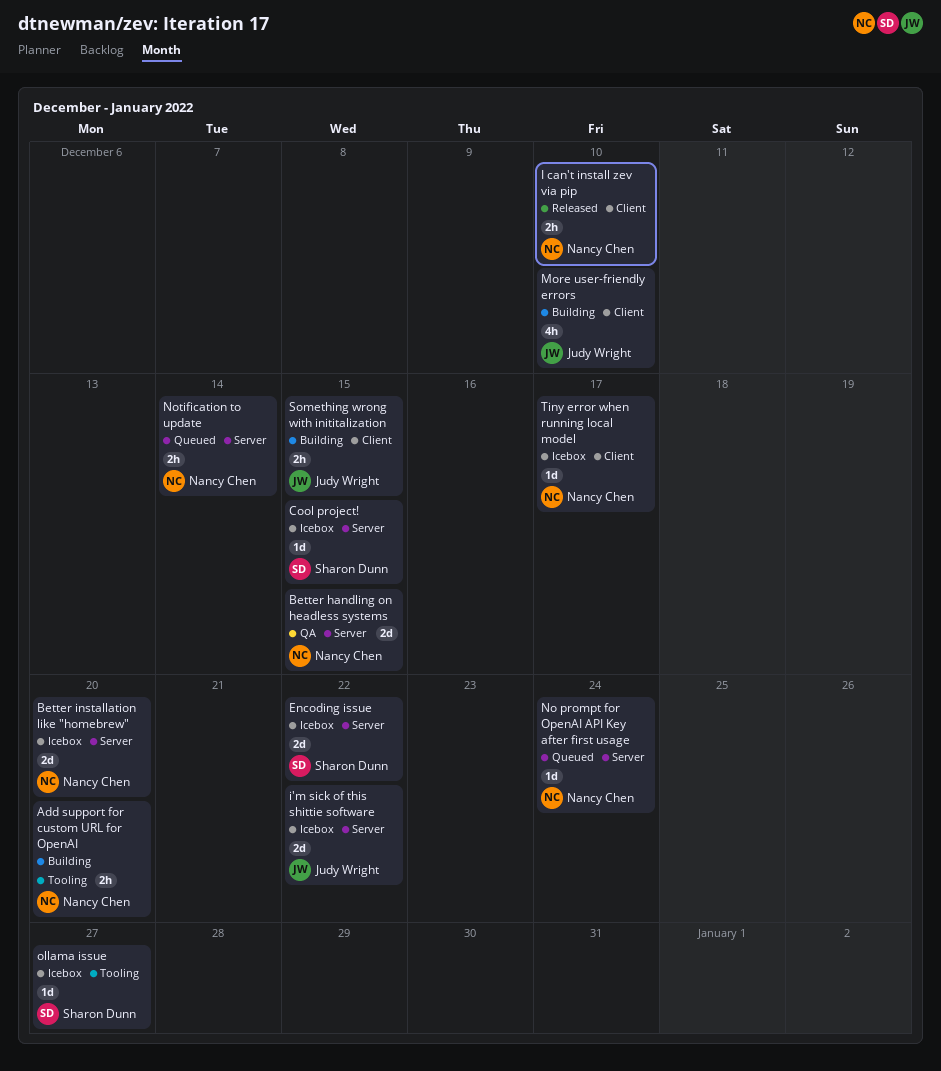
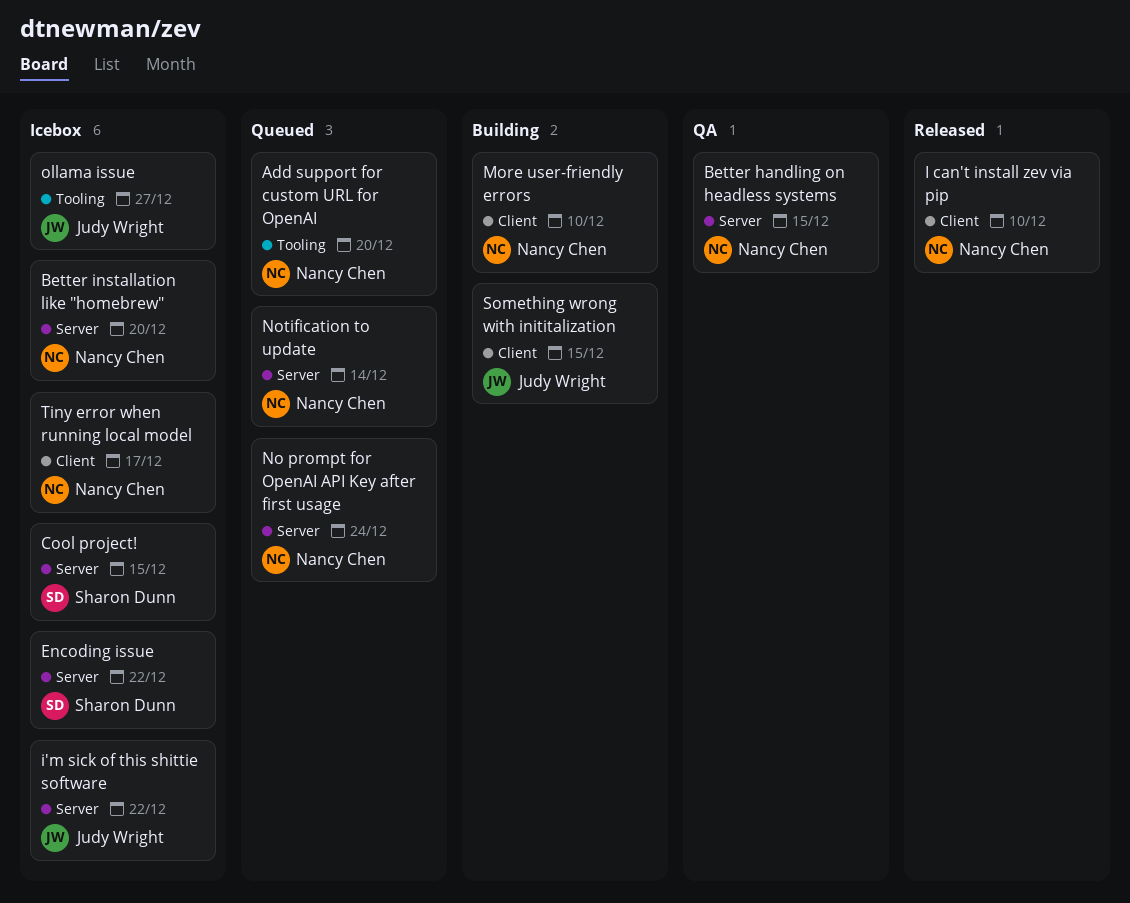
Add support for custom URL for OpenAI, status: Building -> Queued
More user-friendly errors, owner: Judy Wright -> Nancy Chen
ollama issue, owner: Sharon Dunn -> Judy Wright

